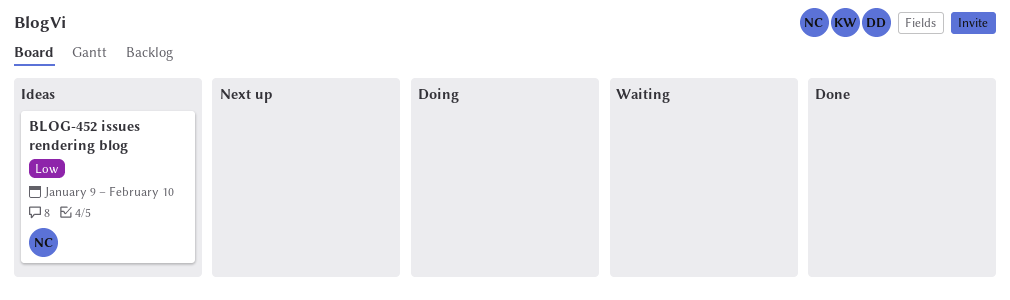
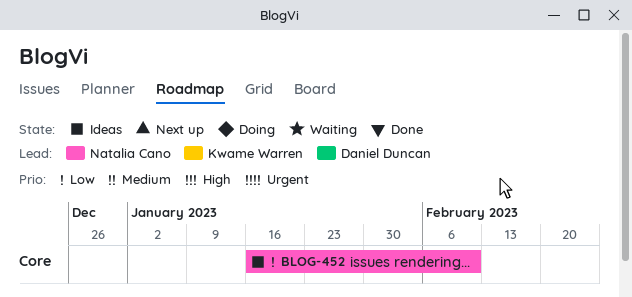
BLOG-452, start: Jan 9 -> Jan 16

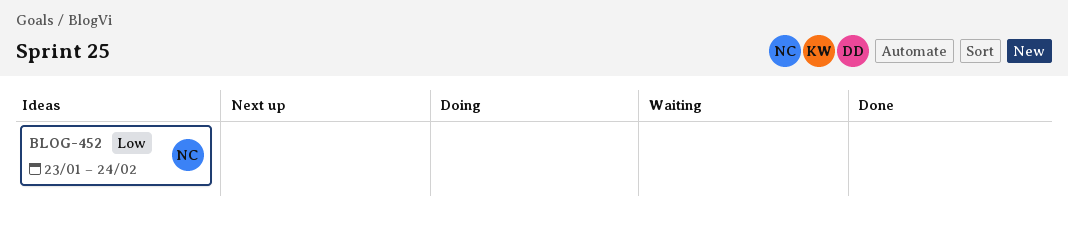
BLOG-452, start: Jan 16 -> Jan 23
BLOG-452, due: Feb 10 -> Feb 24

